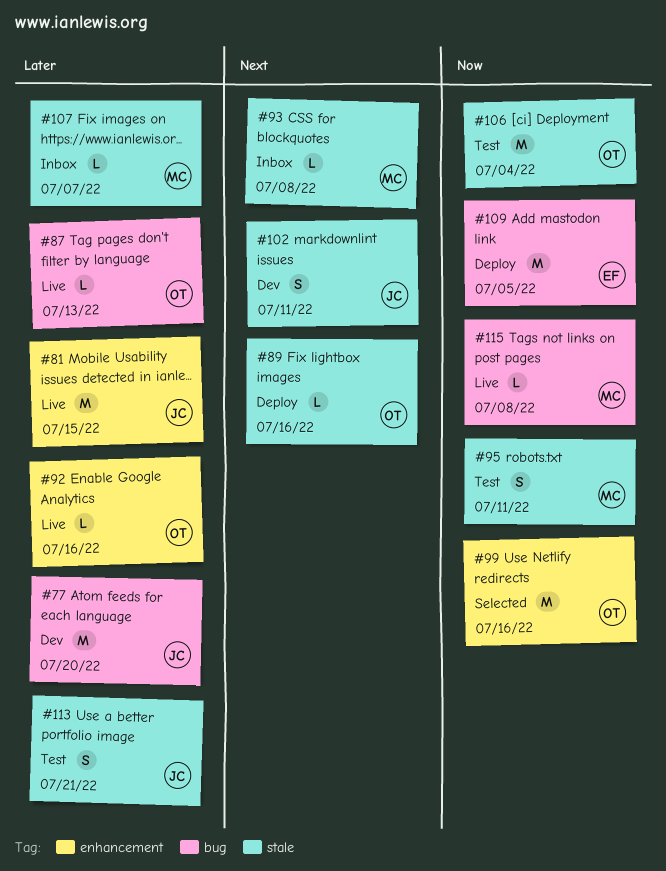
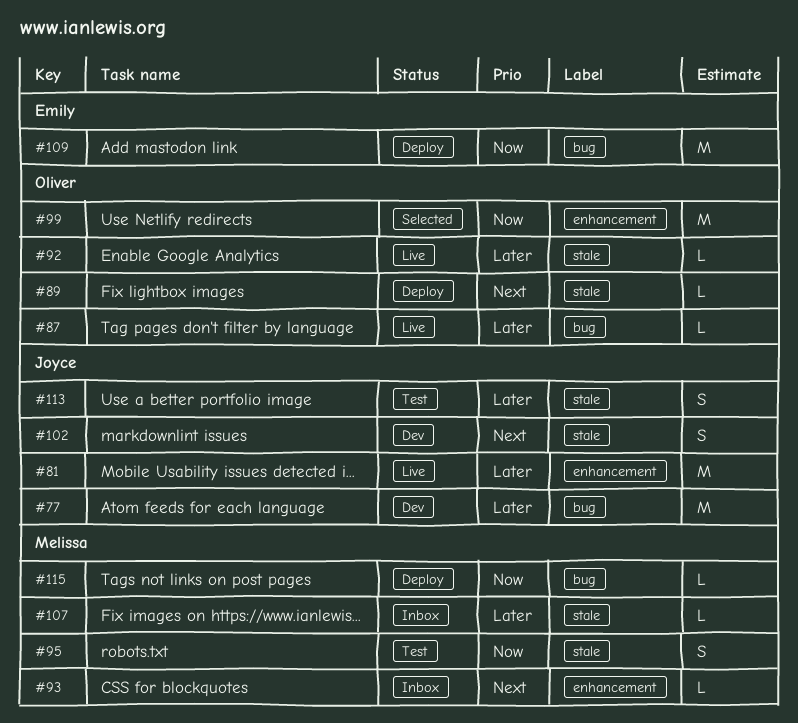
#92, label: enhancement -> stale
#93, label: stale -> enhancement
#106: present -> none
#115, status: Live -> Deploy

